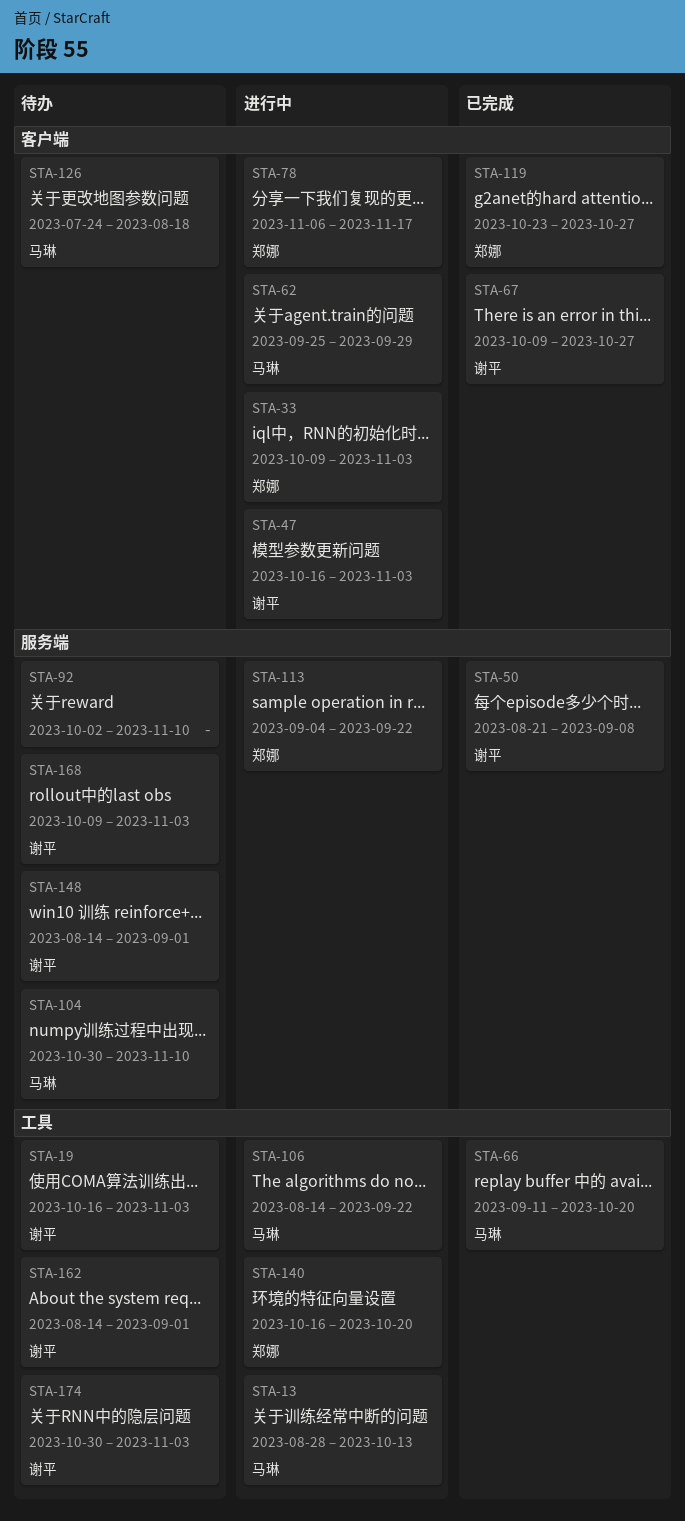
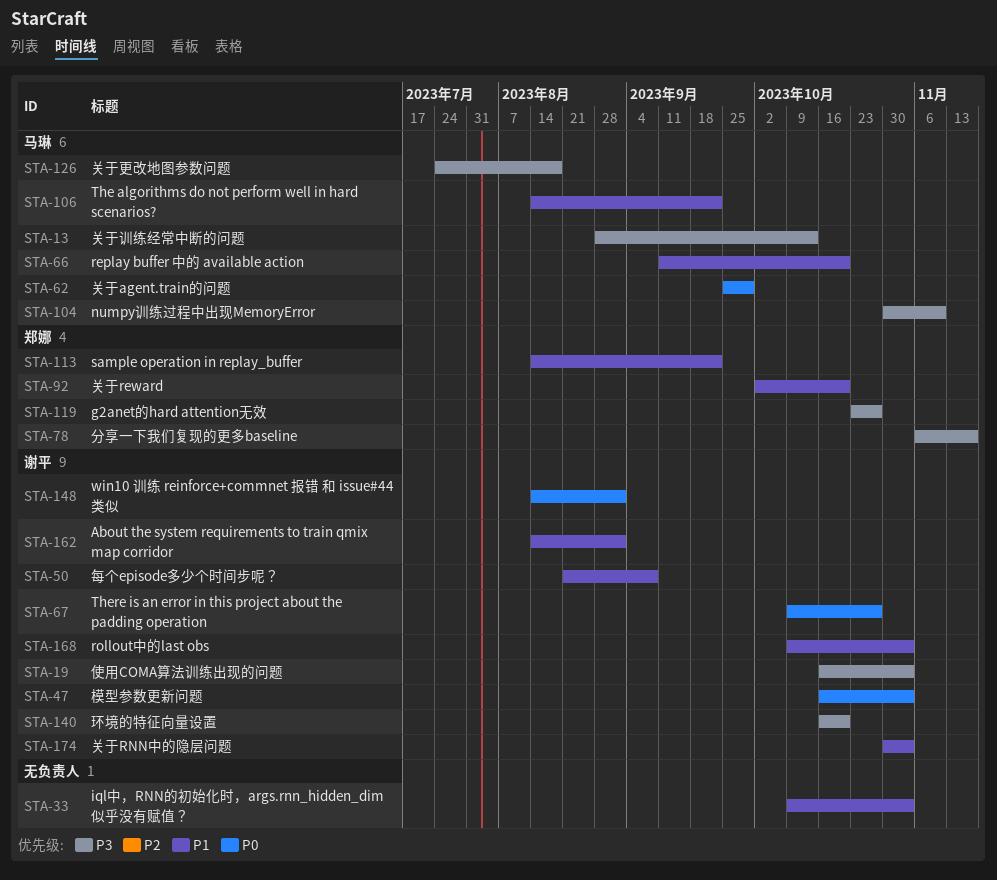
STA-33, owner: 郑娜 -> none
STA-92, owner: none -> 郑娜
STA-92, due: Nov 10 -> Oct 20
STA-113, start: Sep 4 -> Aug 14
STA-140, owner: 郑娜 -> 谢平

